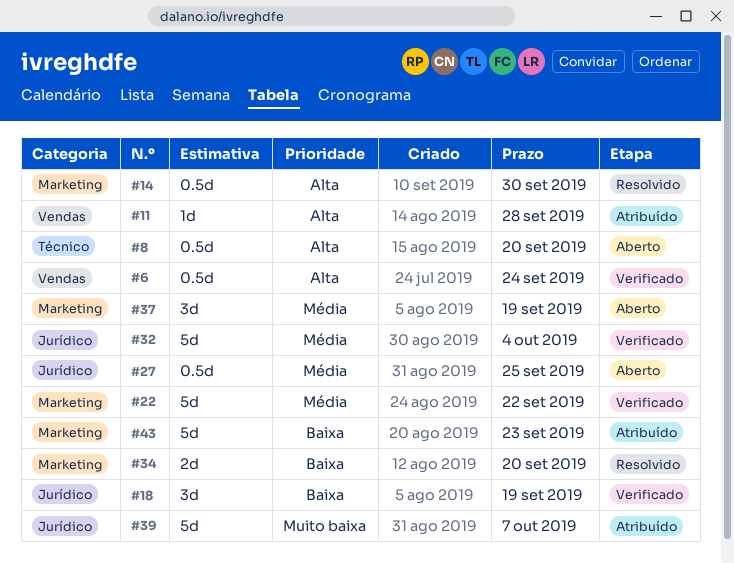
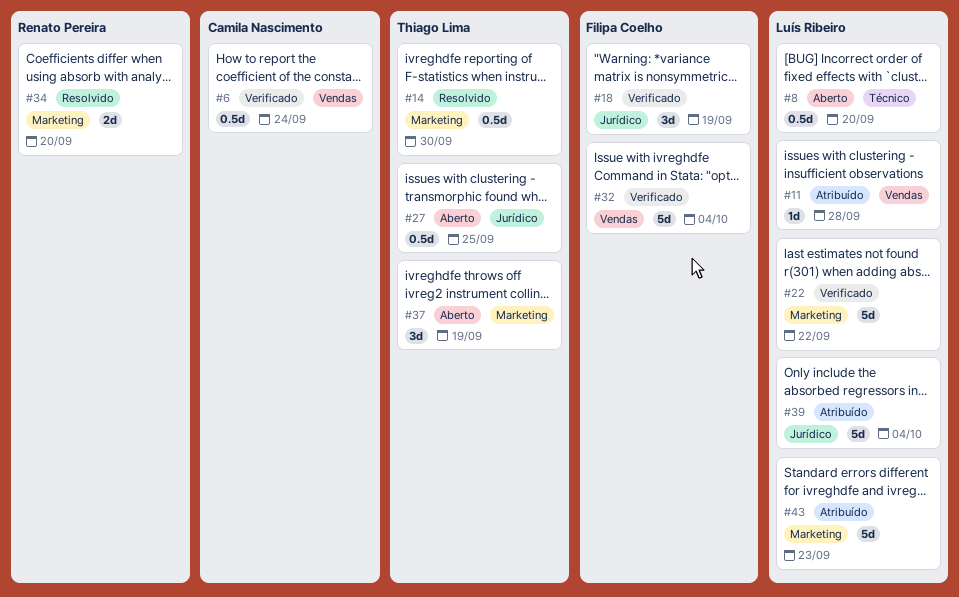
#32, label: Jurídico -> Vendas
#39, due: Oct 7 -> Oct 4

